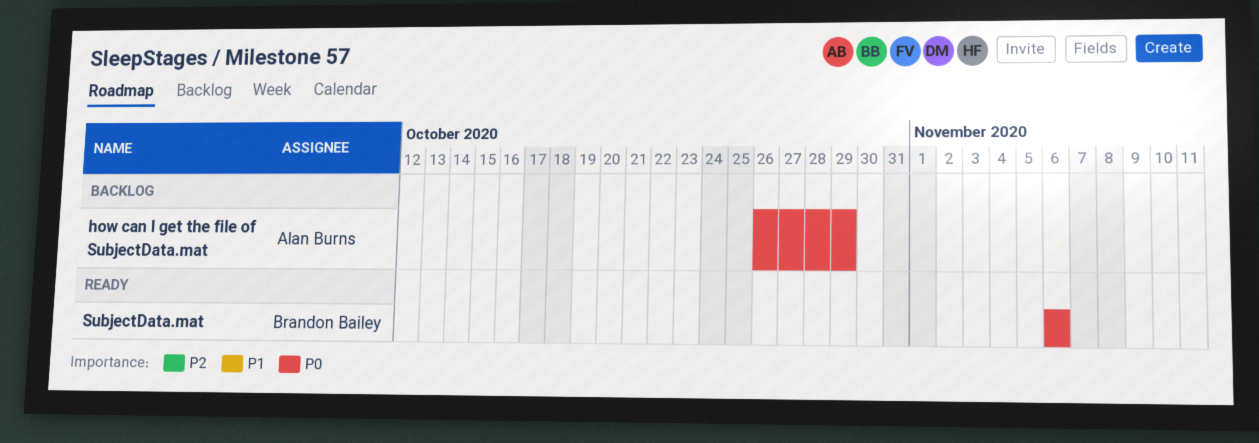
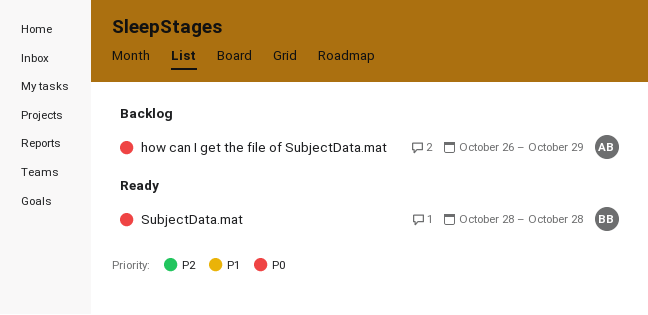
SubjectData.mat, start: Nov 6 -> Oct 28
SubjectData.mat, due: Nov 6 -> Oct 28

